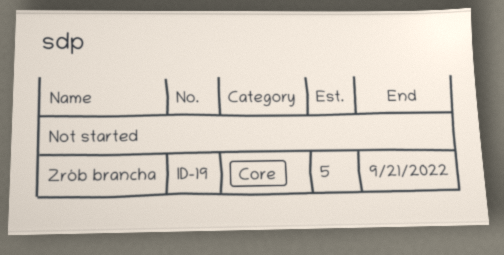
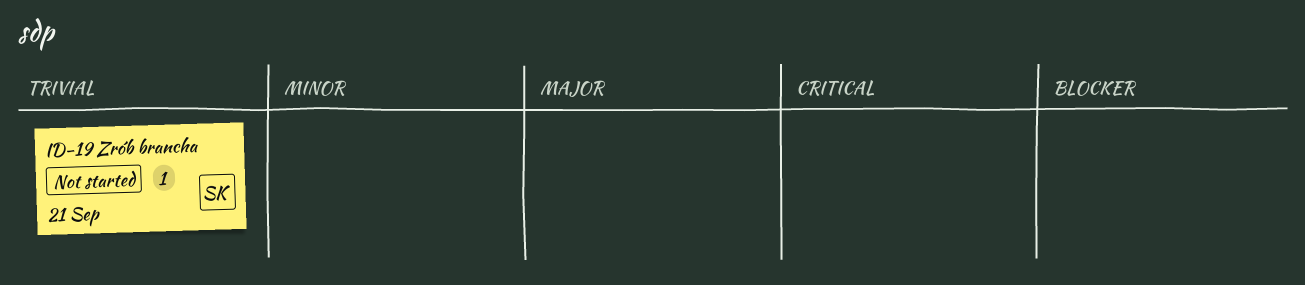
ID-19, estimate: 5 -> 1

